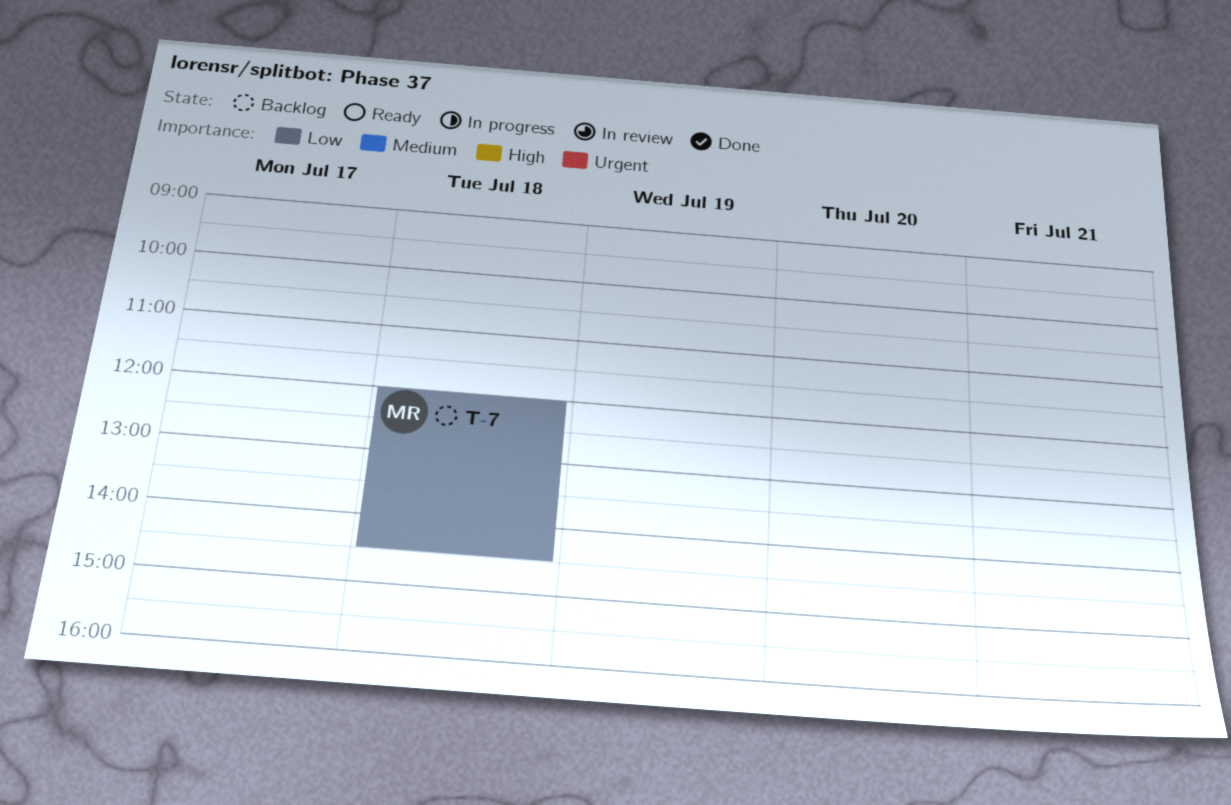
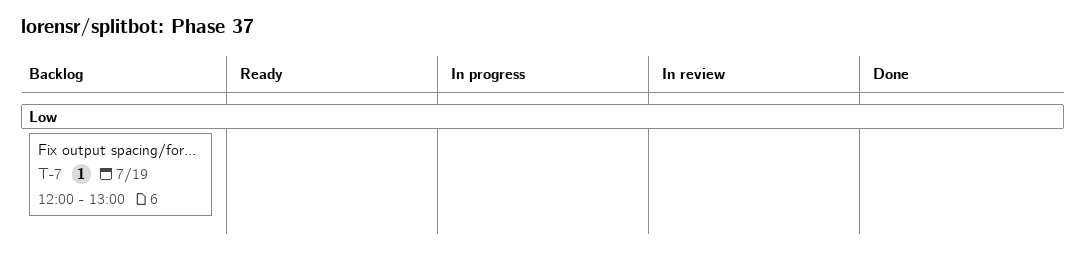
T-7, day: Jul 18 -> Jul 19
T-7, ends: 14:30 -> 13:00

